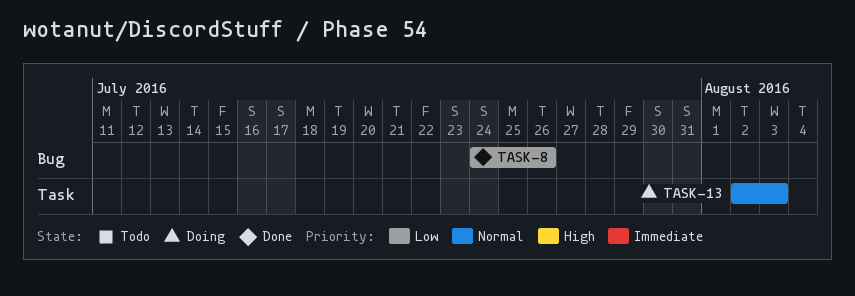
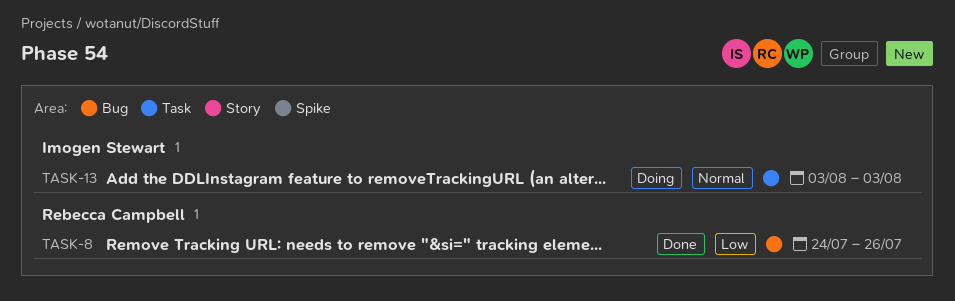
TASK-13, start: Aug 2 -> Aug 3

